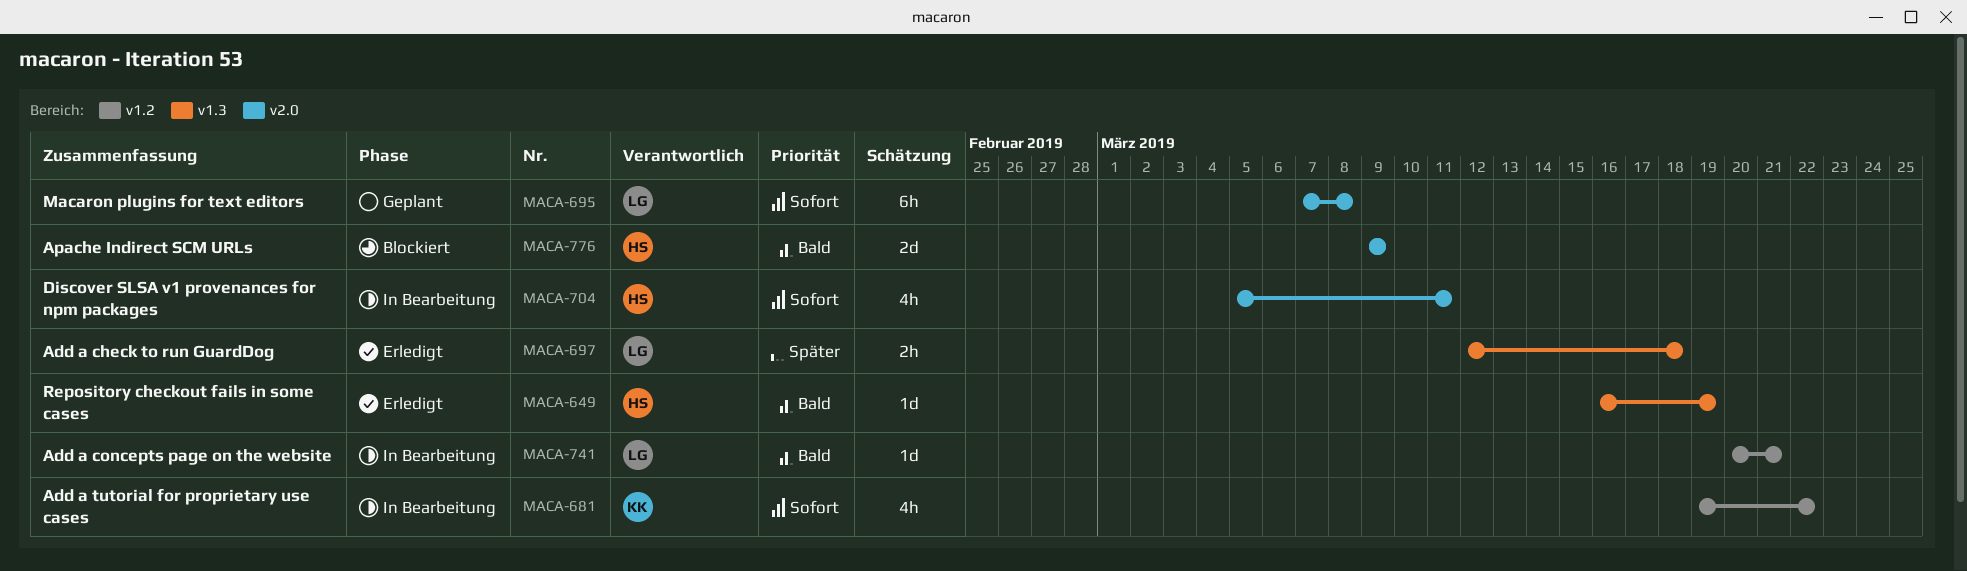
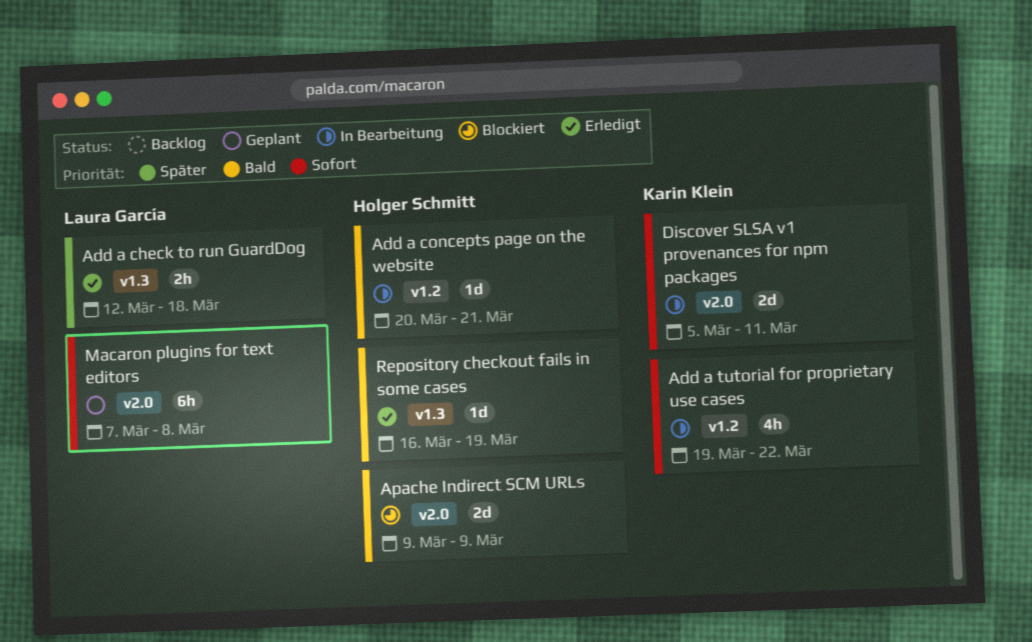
Add a concepts page on the website, owner: Laura García -> Holger Schmitt
Discover SLSA v1 provenances for npm packages, owner: Holger Schmitt -> Karin Klein
Discover SLSA v1 provenances for npm packages, estimate: 4h -> 2d

